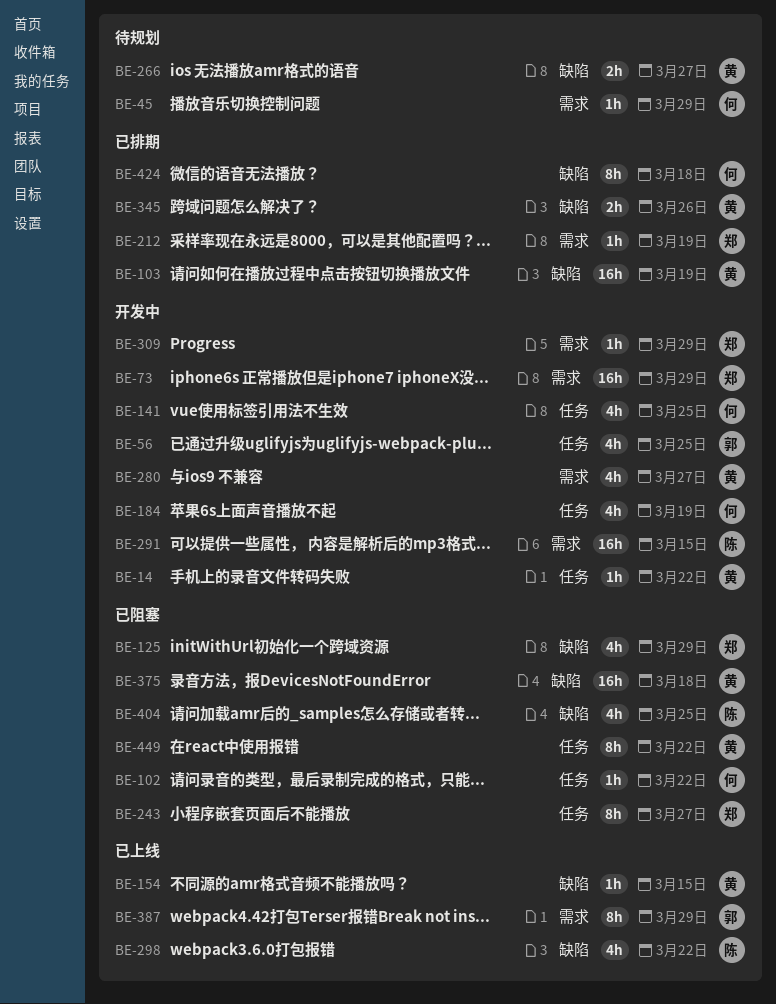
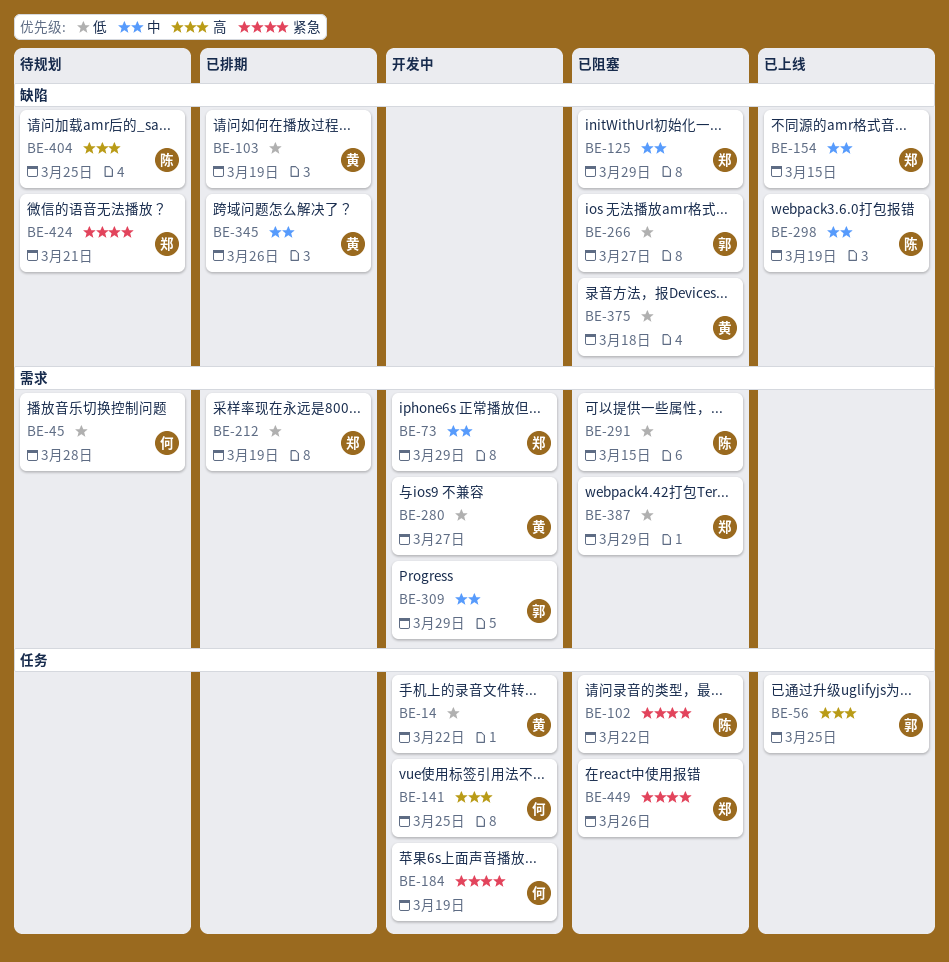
BE-45, due: Mar 29 -> Mar 28
BE-56, status: 开发中 -> 已上线
BE-102, owner: 何 -> 陈
BE-154, owner: 黄 -> 郑
BE-243: present -> none
BE-266, status: 待规划 -> 已阻塞
BE-266, owner: 黄 -> 郭
BE-291, status: 开发中 -> 已阻塞
BE-298, due: Mar 22 -> Mar 19
BE-309, owner: 郑 -> 郭
BE-387, status: 已上线 -> 已阻塞
BE-387, owner: 郭 -> 郑
BE-404, status: 已阻塞 -> 待规划
BE-424, status: 已排期 -> 待规划
BE-424, owner: 何 -> 郑
BE-424, due: Mar 18 -> Mar 21
BE-449, owner: 黄 -> 郑
BE-449, due: Mar 22 -> Mar 26

